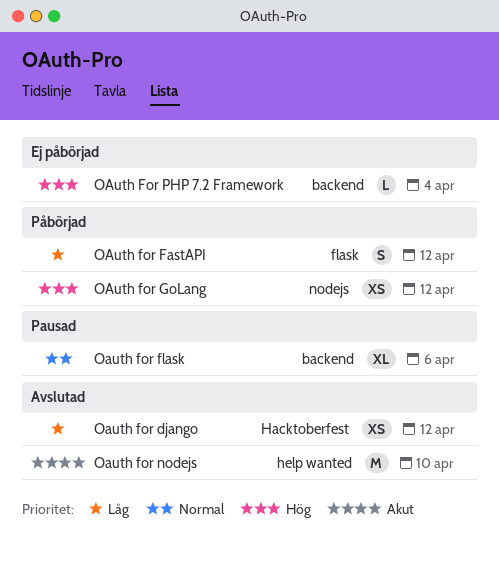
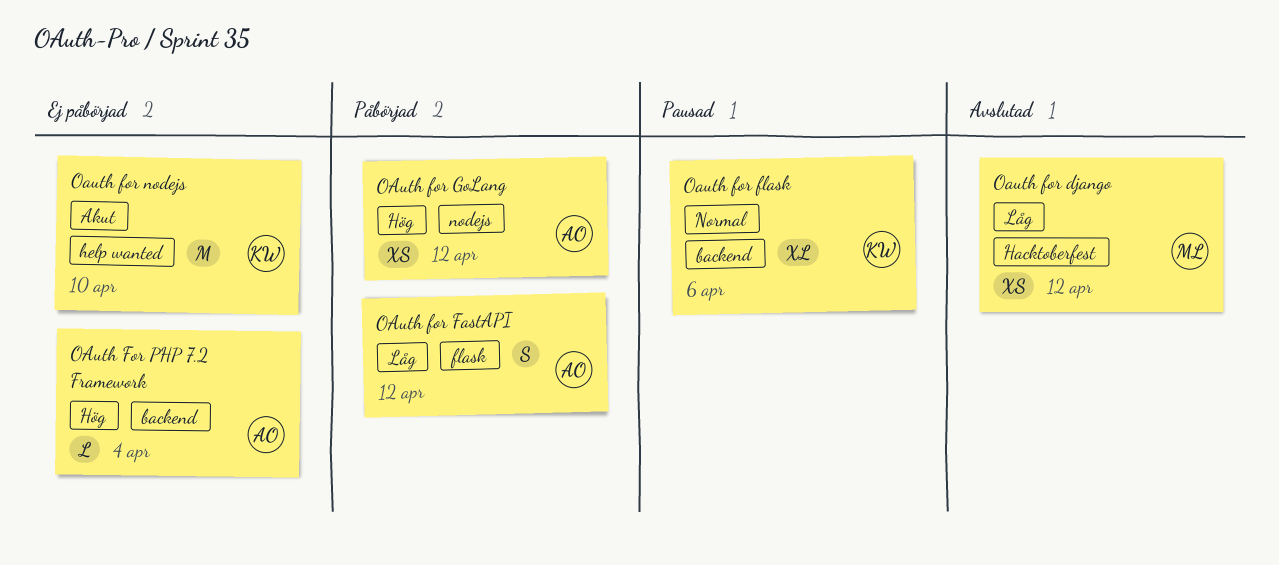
Oauth for nodejs, status: Avslutad -> Ej påbörjad

